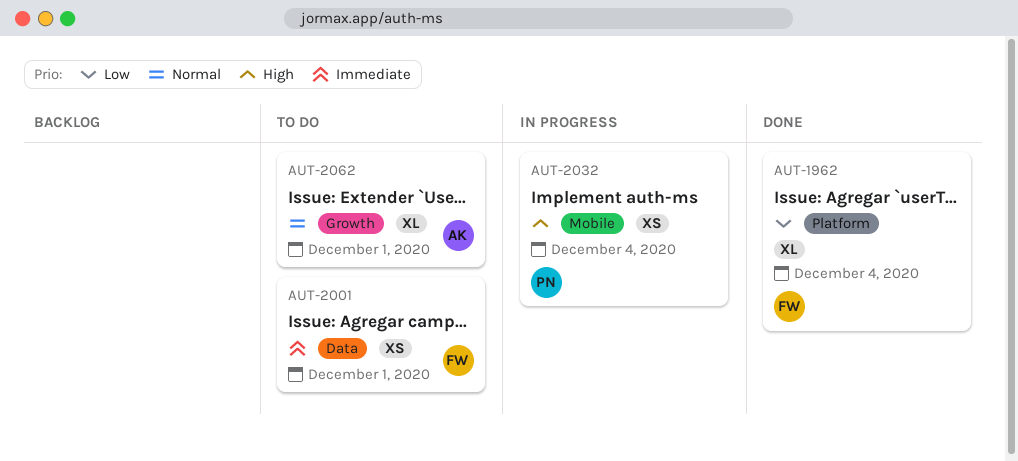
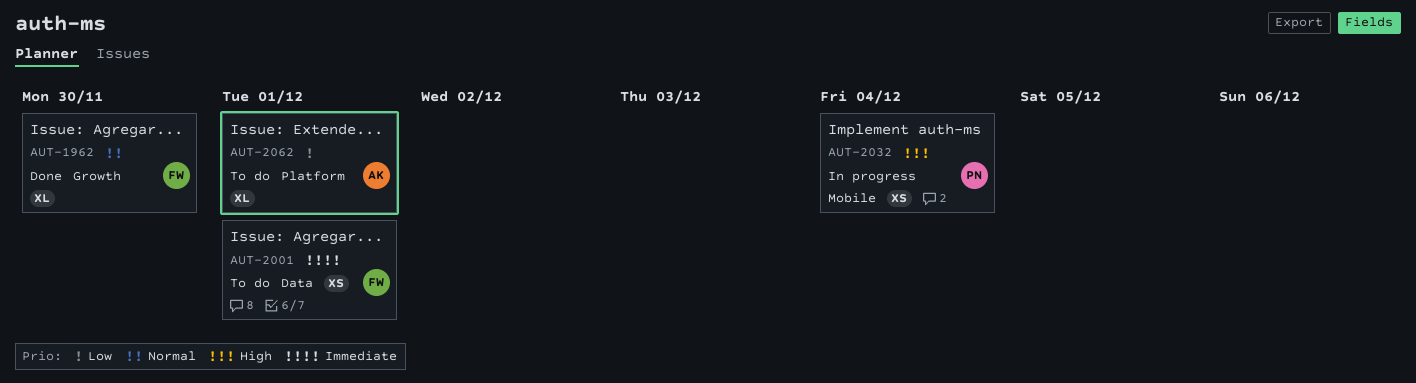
AUT-1962, priority: Low -> Normal
AUT-1962, label: Platform -> Growth
AUT-1962, due: Dec 4 -> Nov 30
AUT-2062, priority: Normal -> Low
AUT-2062, label: Growth -> Platform

